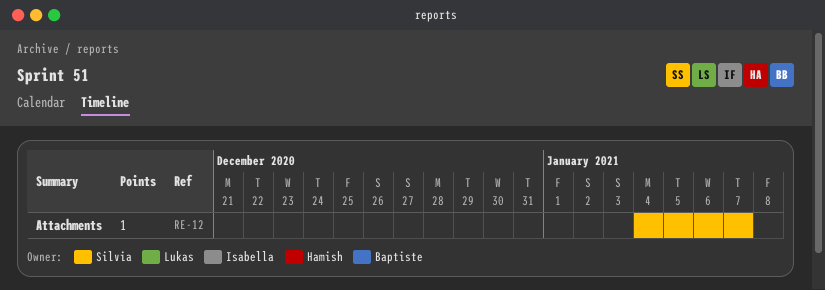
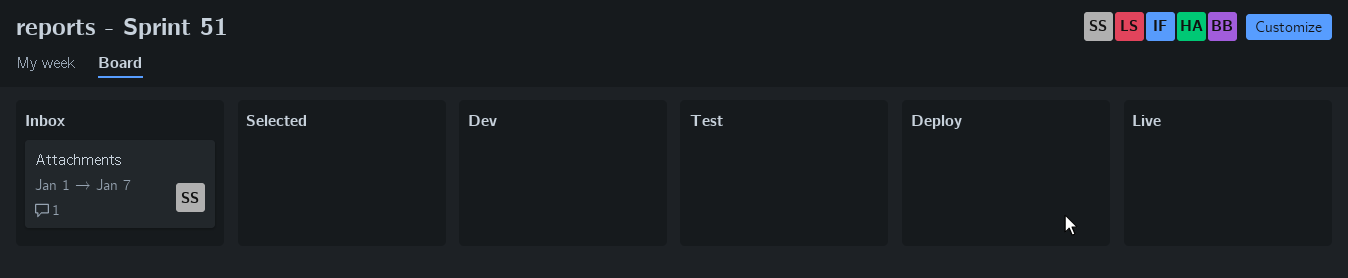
Attachments, start: Jan 4 -> Jan 1

